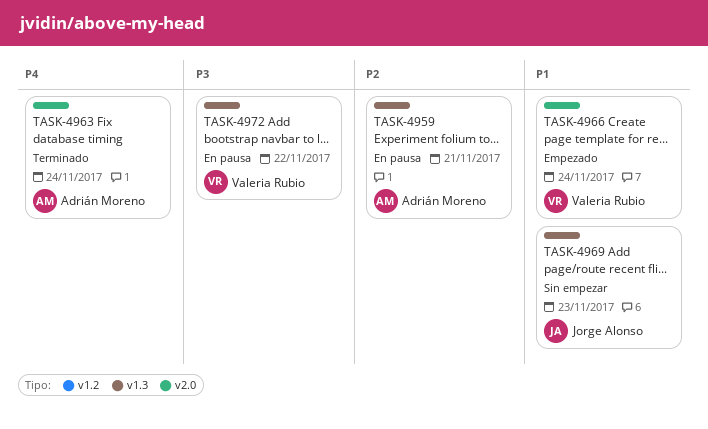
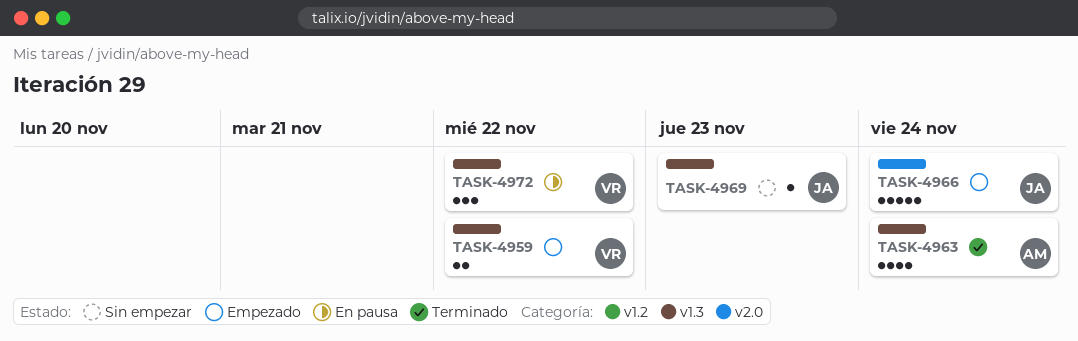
TASK-4959, status: En pausa -> Empezado
TASK-4959, owner: Adrián Moreno -> Valeria Rubio
TASK-4959, due: Nov 21 -> Nov 22
TASK-4963, label: v2.0 -> v1.3
TASK-4966, owner: Valeria Rubio -> Jorge Alonso

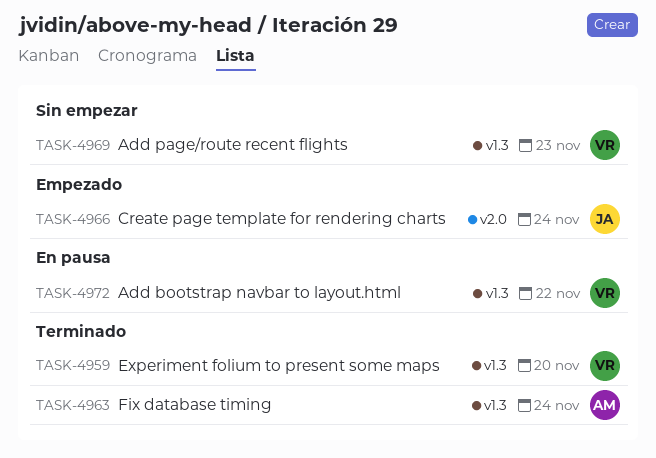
TASK-4959, status: Empezado -> Terminado
TASK-4959, due: Nov 22 -> Nov 20
TASK-4969, owner: JA -> VR

